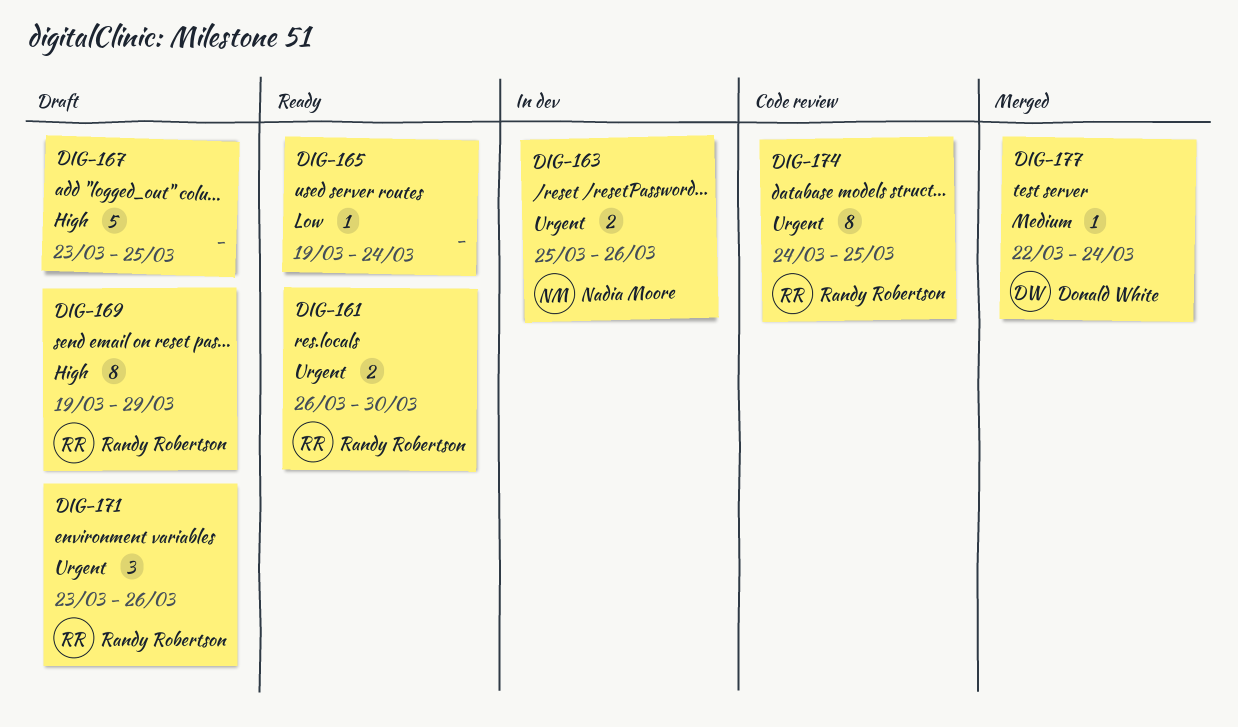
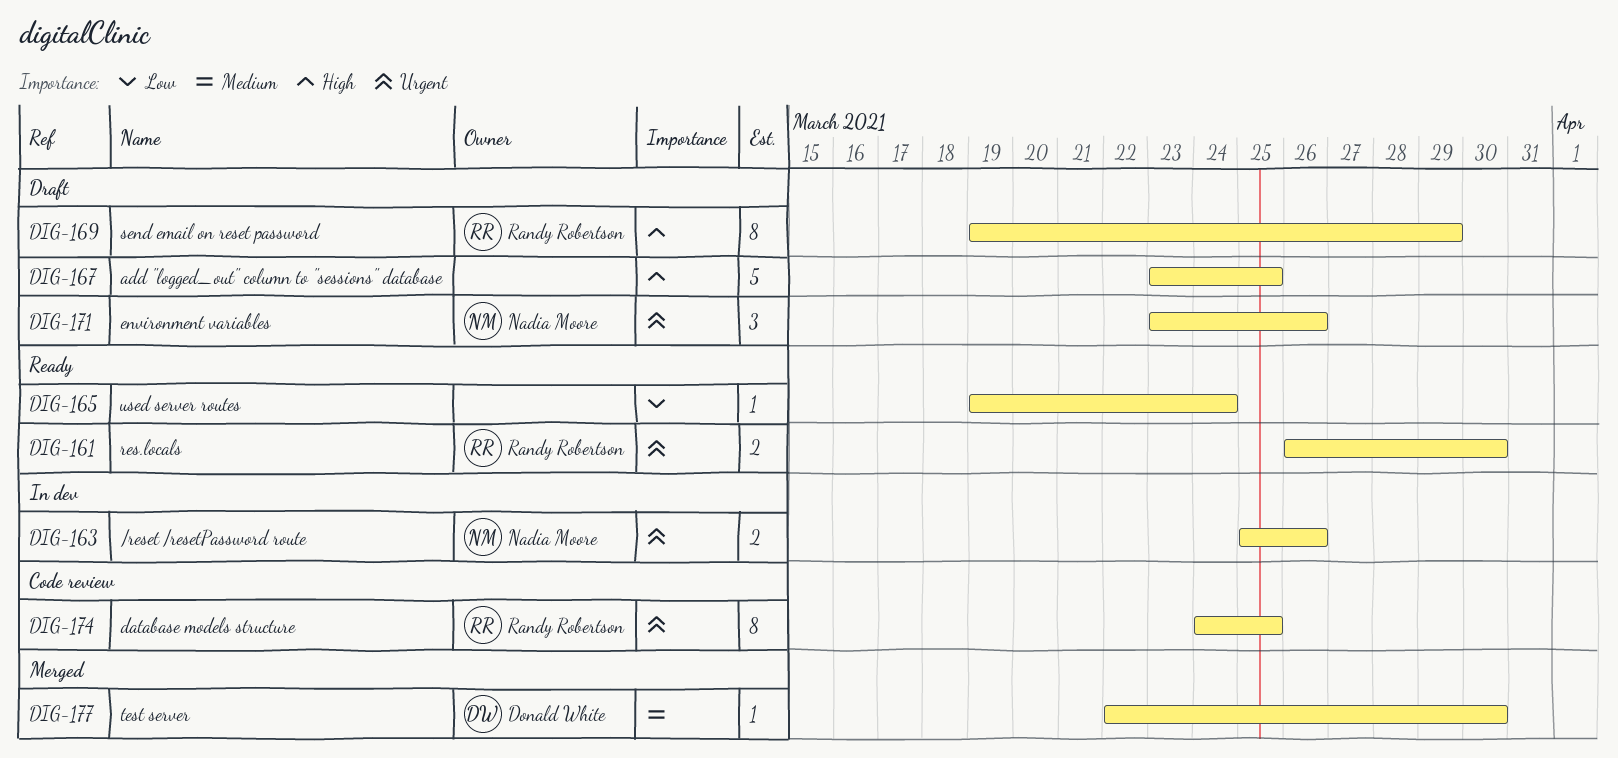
DIG-171, owner: Randy Robertson -> Nadia Moore
DIG-177, due: Mar 24 -> Mar 30

